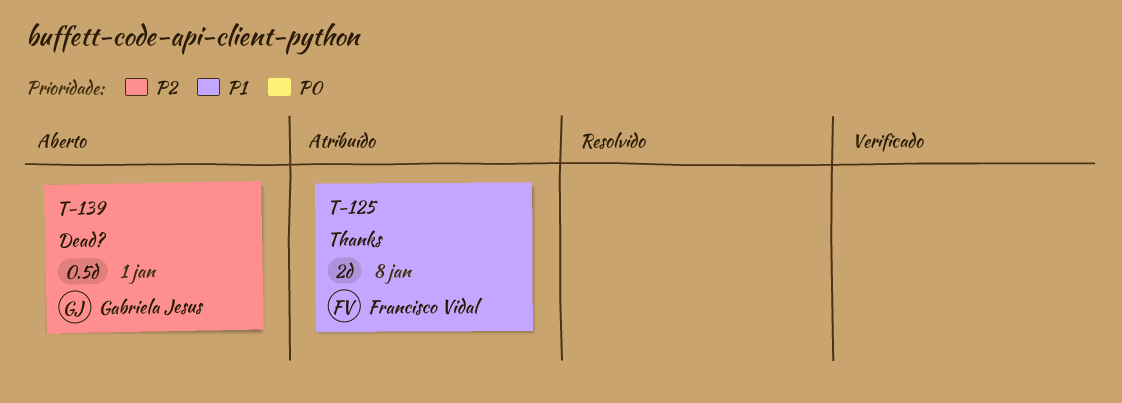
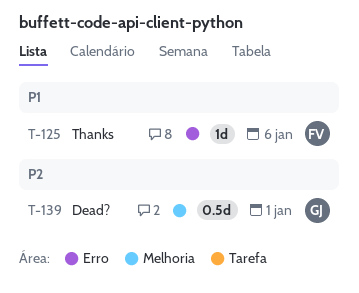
T-125, estimate: 2d -> 1d
T-125, due: Jan 8 -> Jan 6

